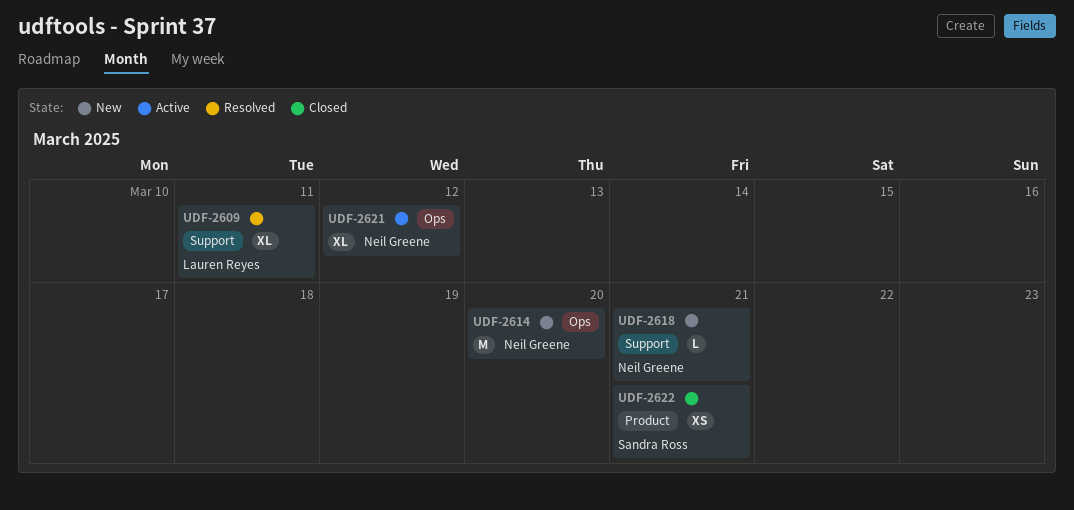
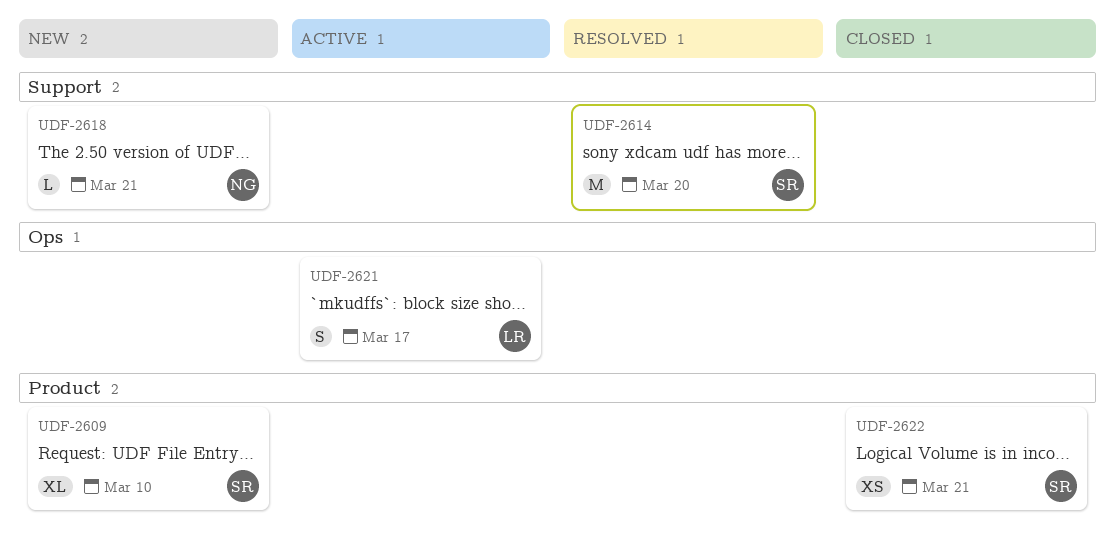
UDF-2609, status: Resolved -> New
UDF-2609, owner: Lauren Reyes -> Sandra Ross
UDF-2609, label: Support -> Product
UDF-2609, due: Mar 11 -> Mar 10
UDF-2614, status: New -> Resolved
UDF-2614, owner: Neil Greene -> Sandra Ross
UDF-2614, label: Ops -> Support
UDF-2621, owner: Neil Greene -> Lauren Reyes
UDF-2621, estimate: XL -> S
UDF-2621, due: Mar 12 -> Mar 17

